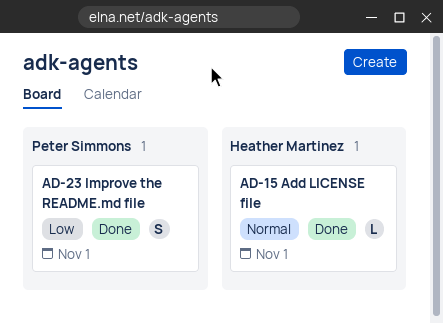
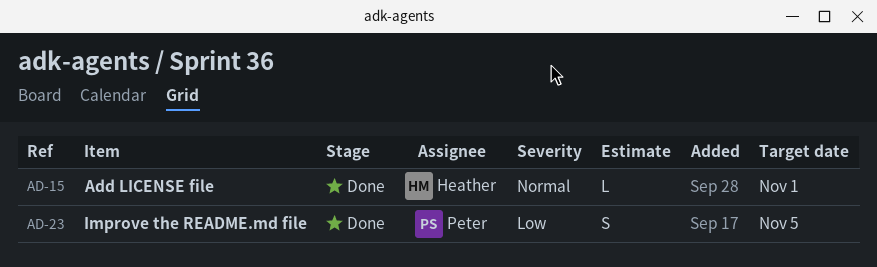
AD-23, due: Nov 1 -> Nov 5

